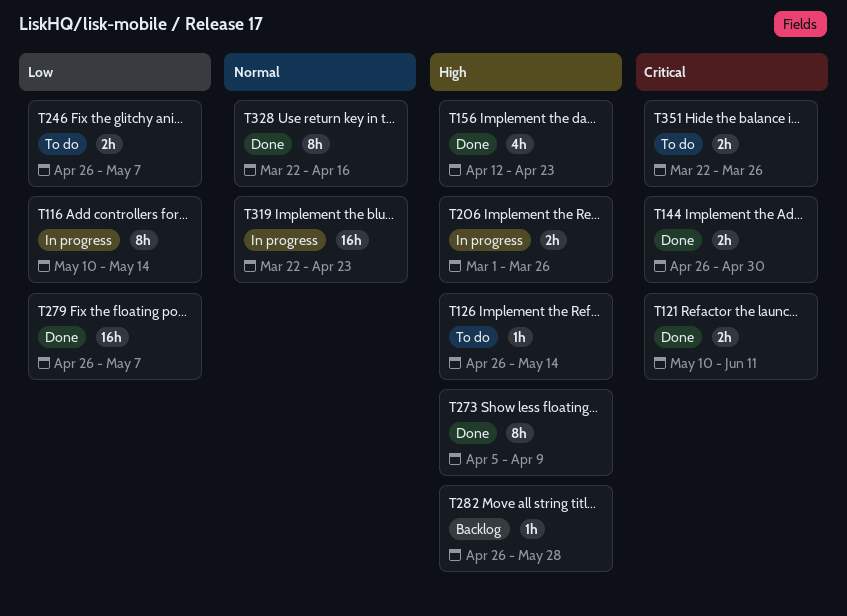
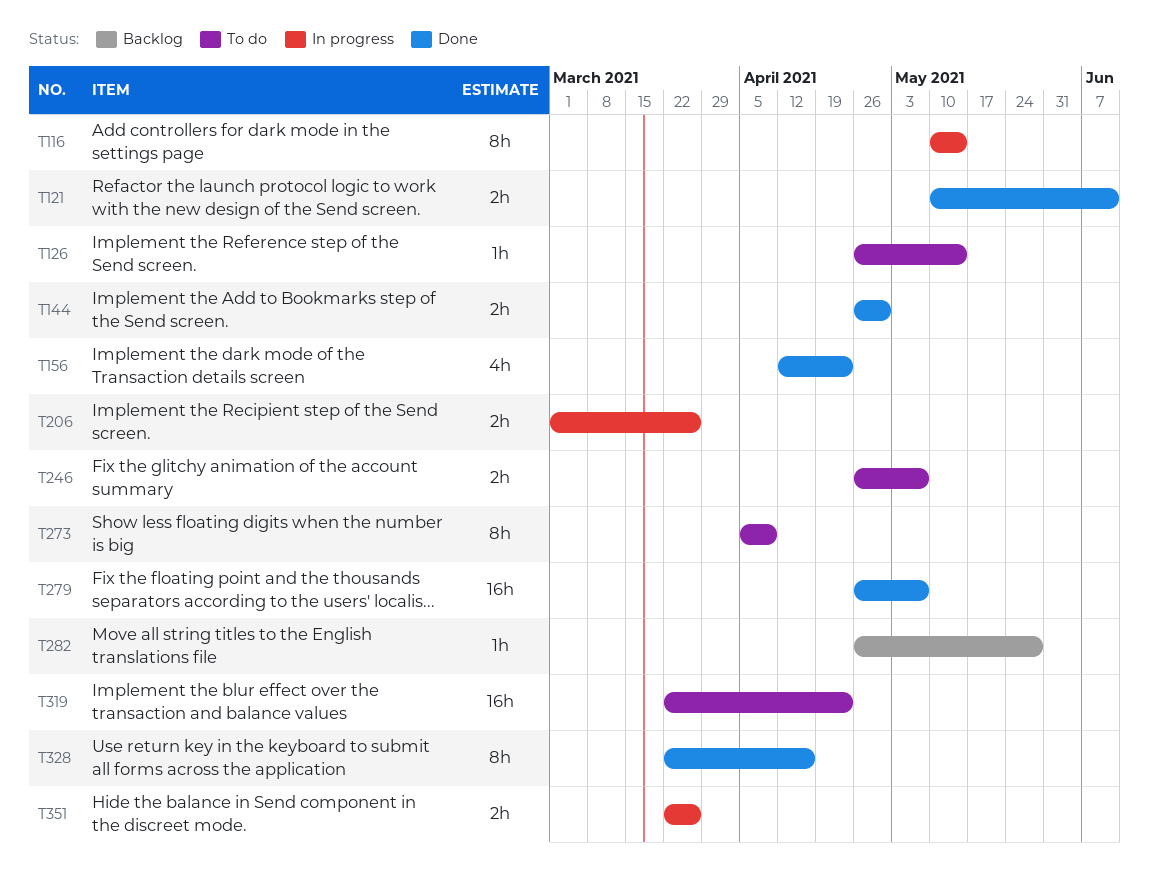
T273, status: Done -> To do
T319, status: In progress -> To do
T351, status: To do -> In progress

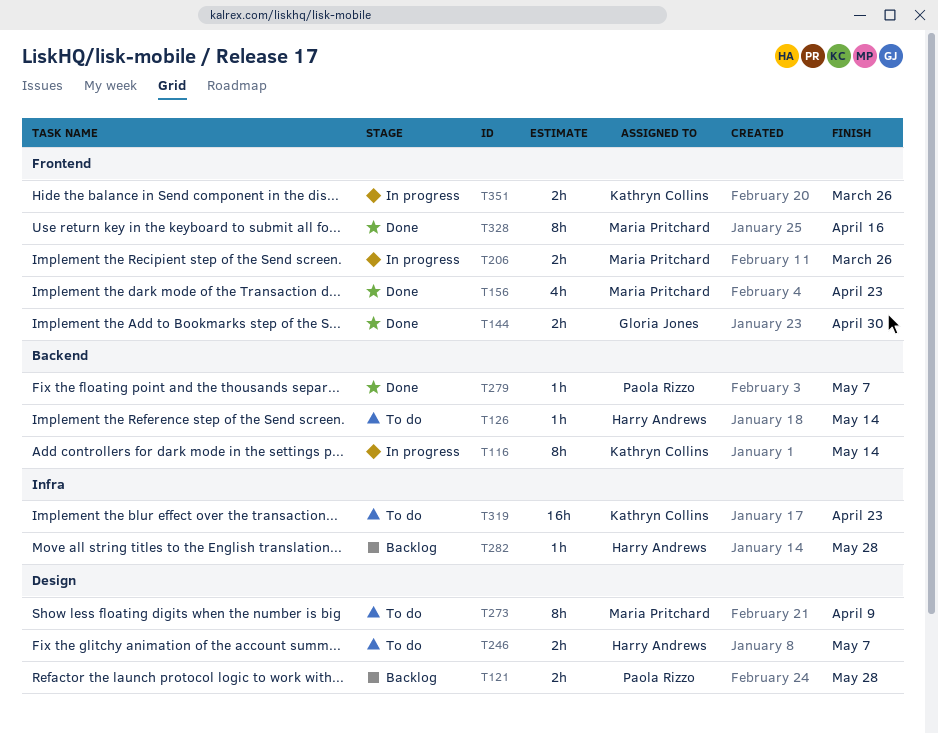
T121, status: Done -> Backlog
T121, due: Jun 11 -> May 28
T279, estimate: 16h -> 1h

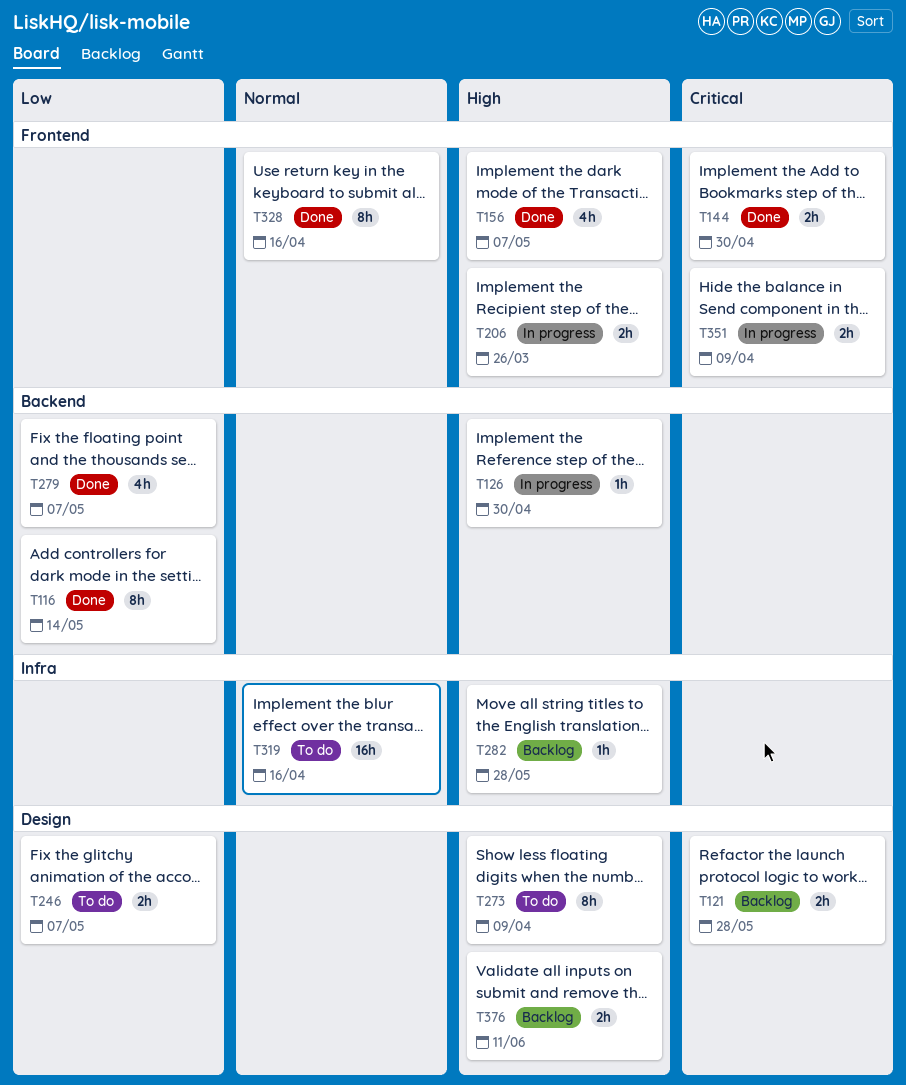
T116, status: In progress -> Done
T126, status: To do -> In progress
T126, due: May 14 -> Apr 30
T156, due: Apr 23 -> May 7
T279, estimate: 1h -> 4h
T319, due: Apr 23 -> Apr 16
T351, due: Mar 26 -> Apr 9
T376: none -> present

